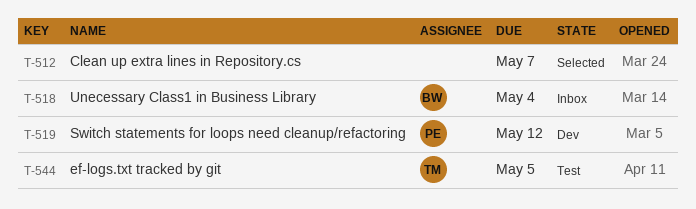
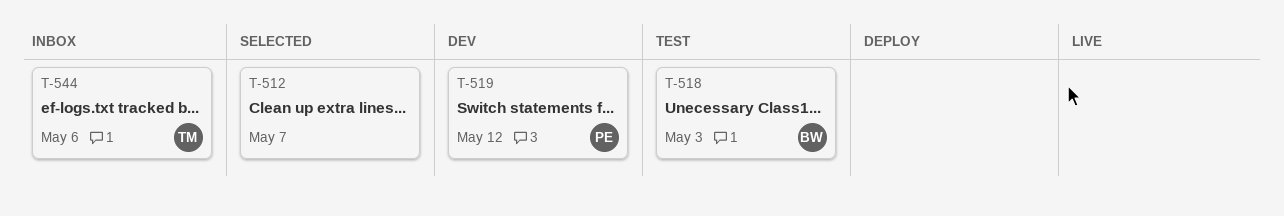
T-518, status: Inbox -> Test
T-518, due: May 4 -> May 3
T-544, status: Test -> Inbox
T-544, due: May 5 -> May 6

